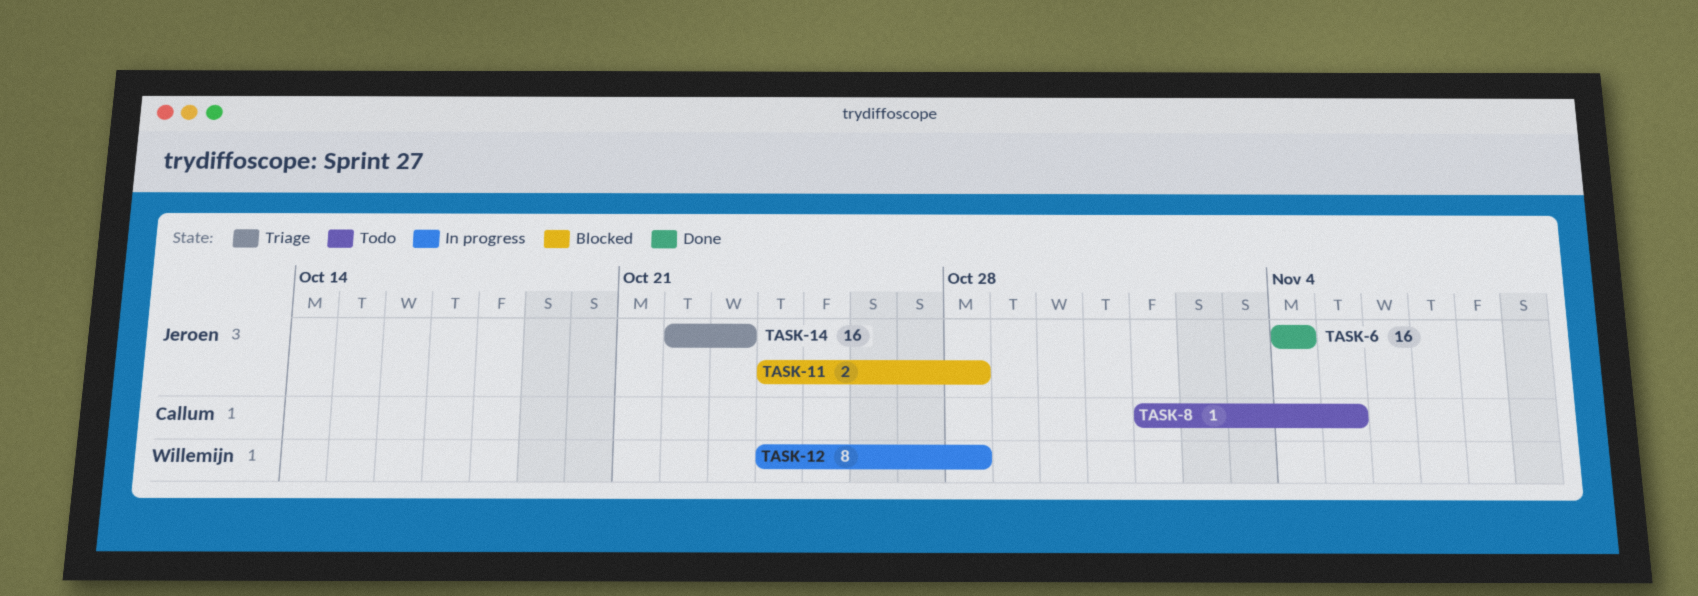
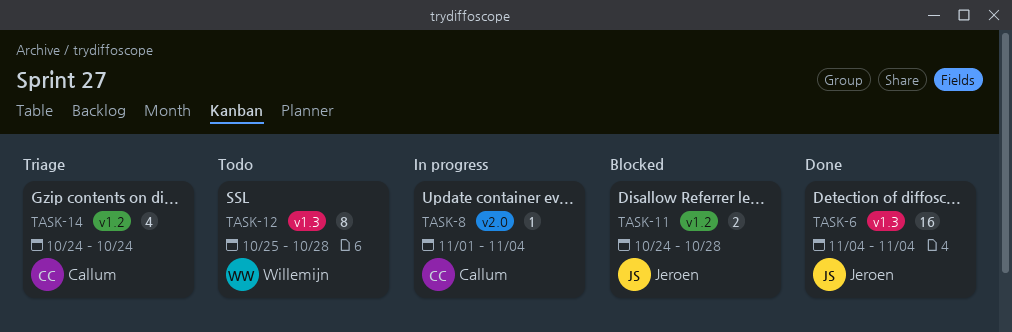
TASK-8, status: Todo -> In progress
TASK-8, due: Nov 5 -> Nov 4
TASK-12, status: In progress -> Todo
TASK-12, start: Oct 24 -> Oct 25
TASK-14, owner: Jeroen -> Callum
TASK-14, estimate: 16 -> 4
TASK-14, start: Oct 22 -> Oct 24
TASK-14, due: Oct 23 -> Oct 24

